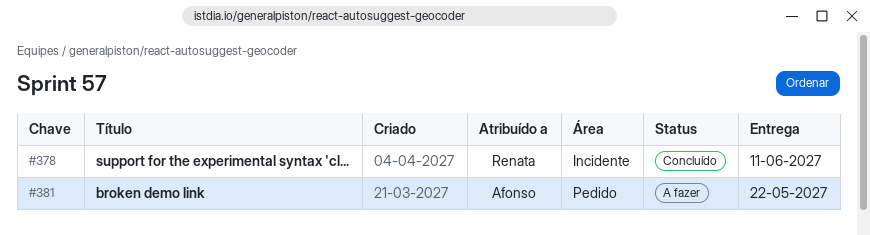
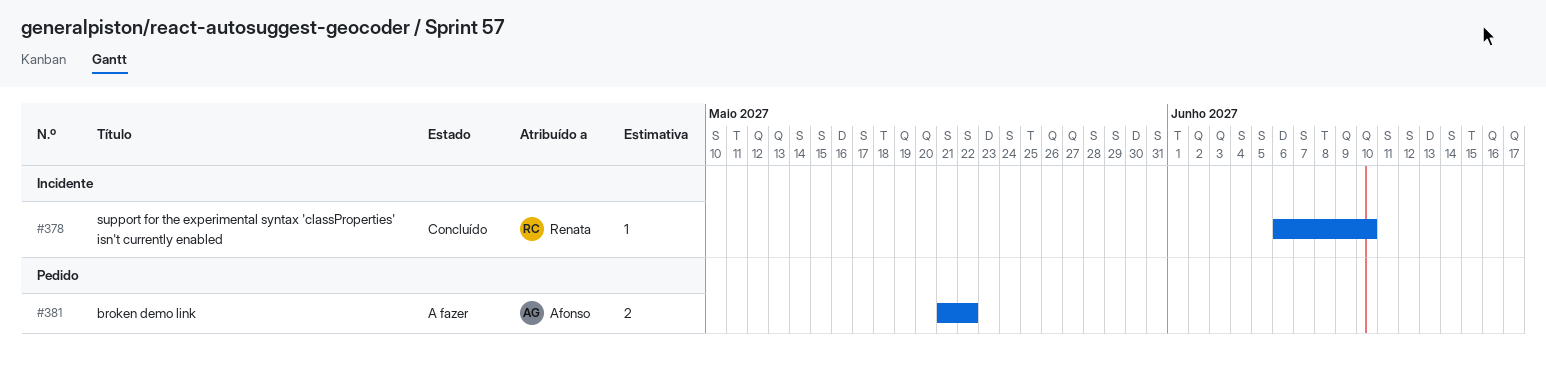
#378, due: Jun 11 -> Jun 10

